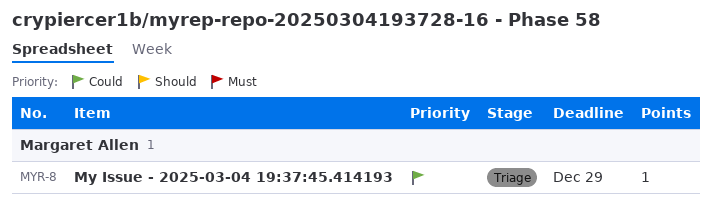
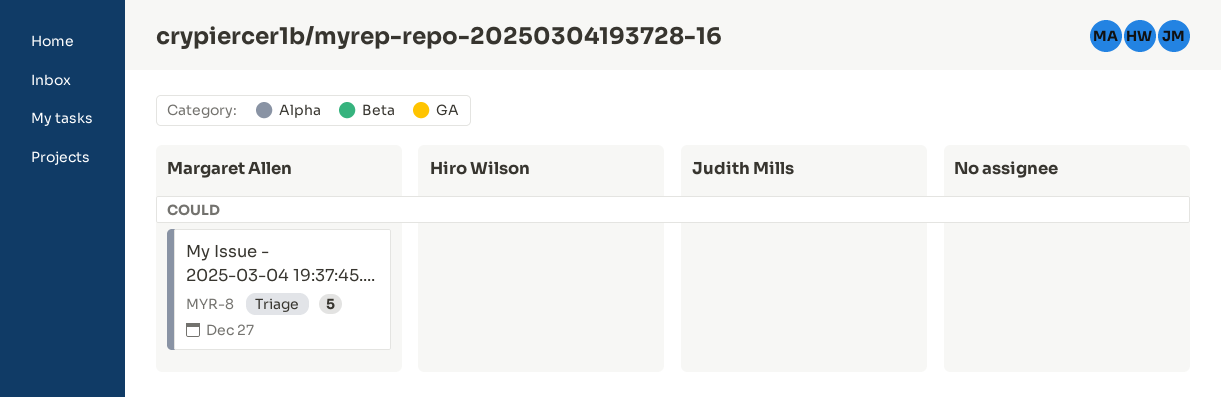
MYR-8, estimate: 1 -> 5
MYR-8, due: Dec 29 -> Dec 27

